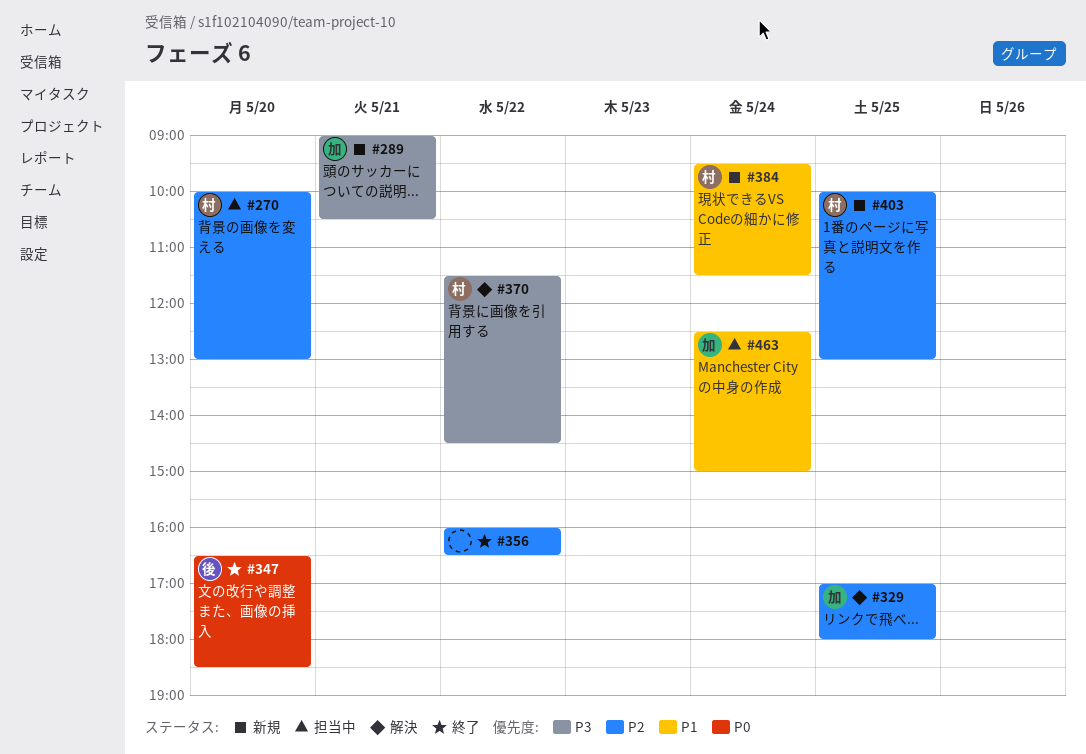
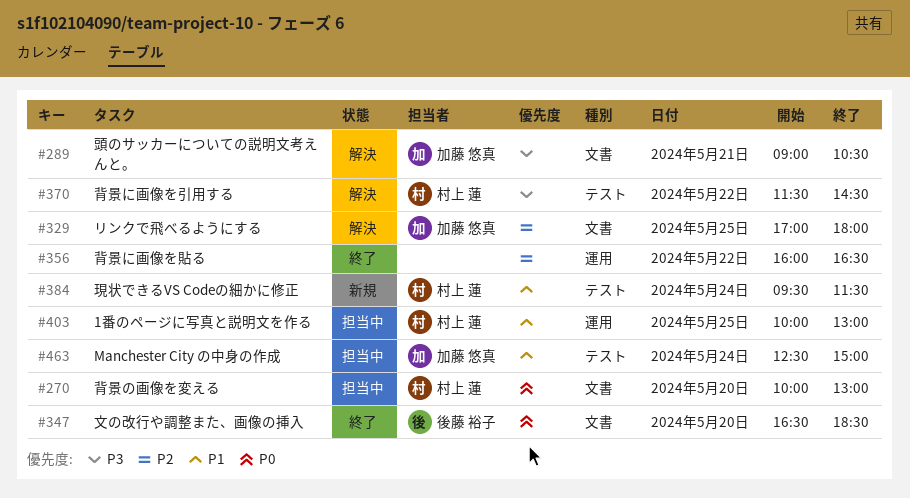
#270, priority: P2 -> P0
#289, status: 新規 -> 解決
#403, status: 新規 -> 担当中
#403, priority: P2 -> P1

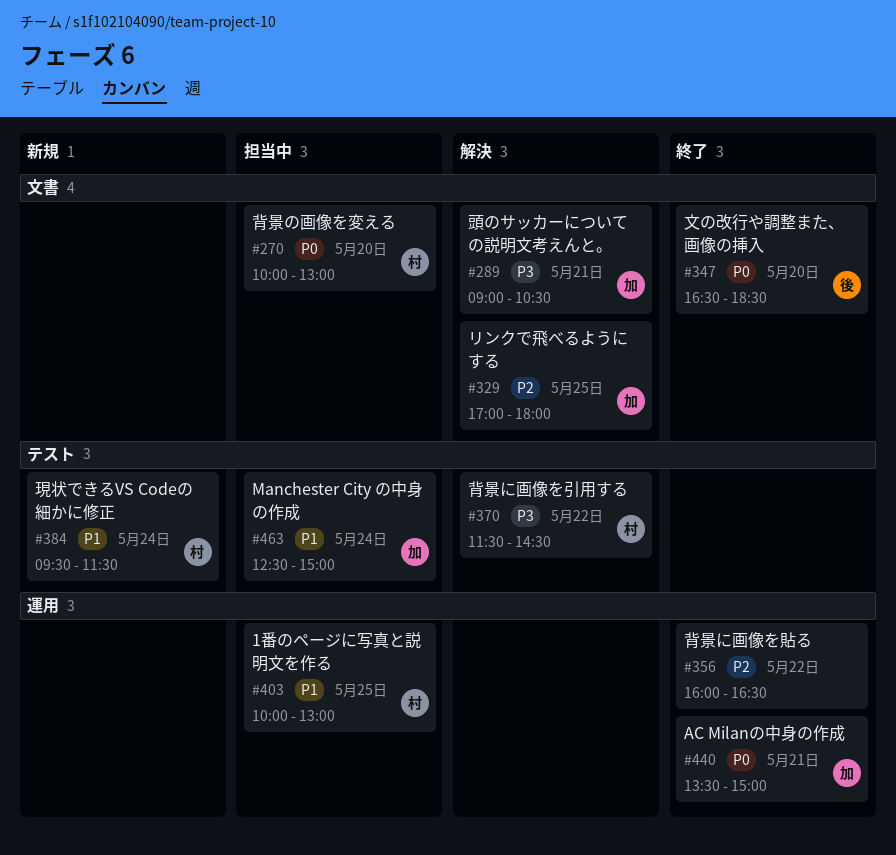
#440: none -> present

